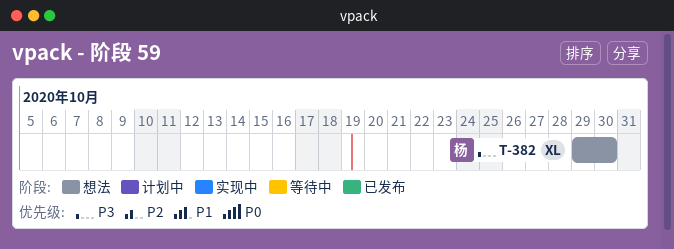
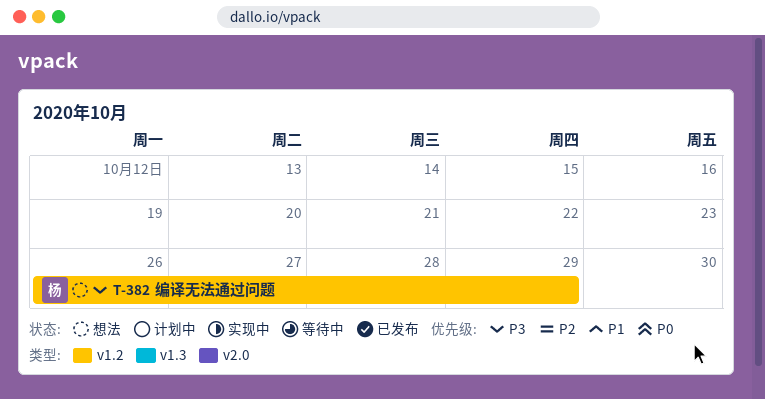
T-382, start: Oct 29 -> Oct 26
T-382, due: Oct 30 -> Oct 29

